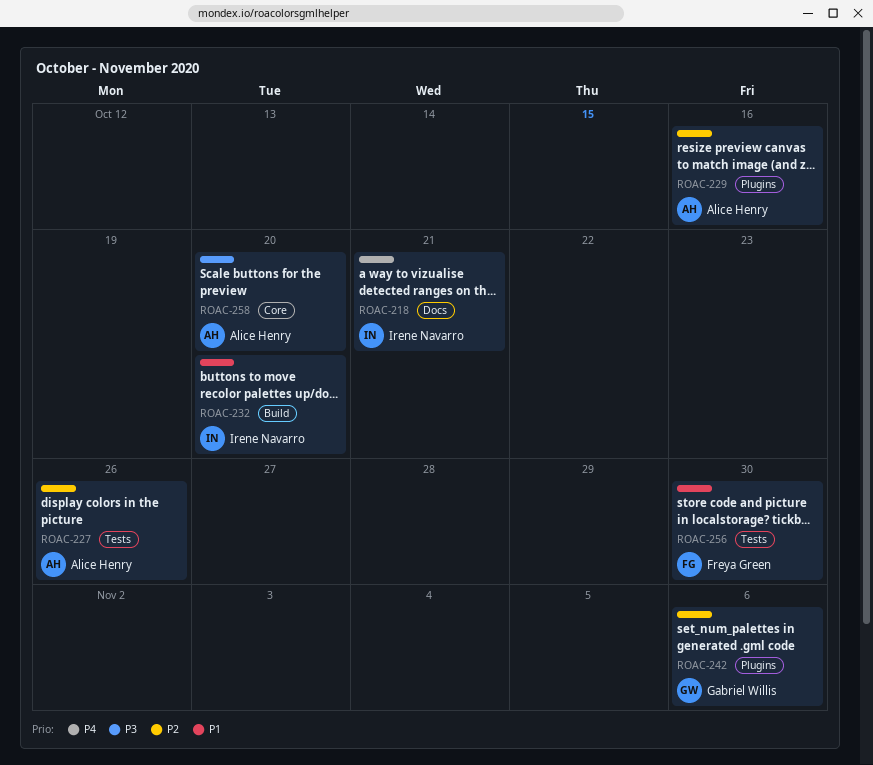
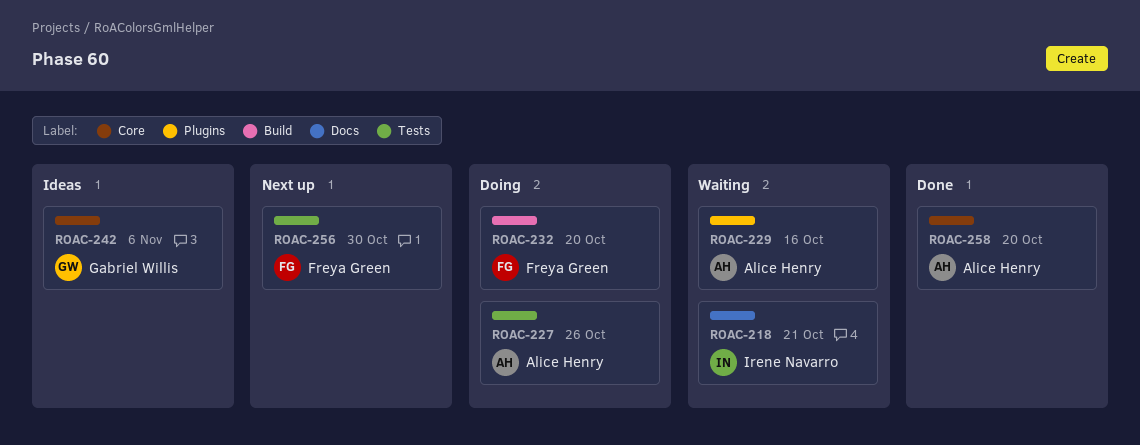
ROAC-232, owner: Irene Navarro -> Freya Green
ROAC-242, label: Plugins -> Core

